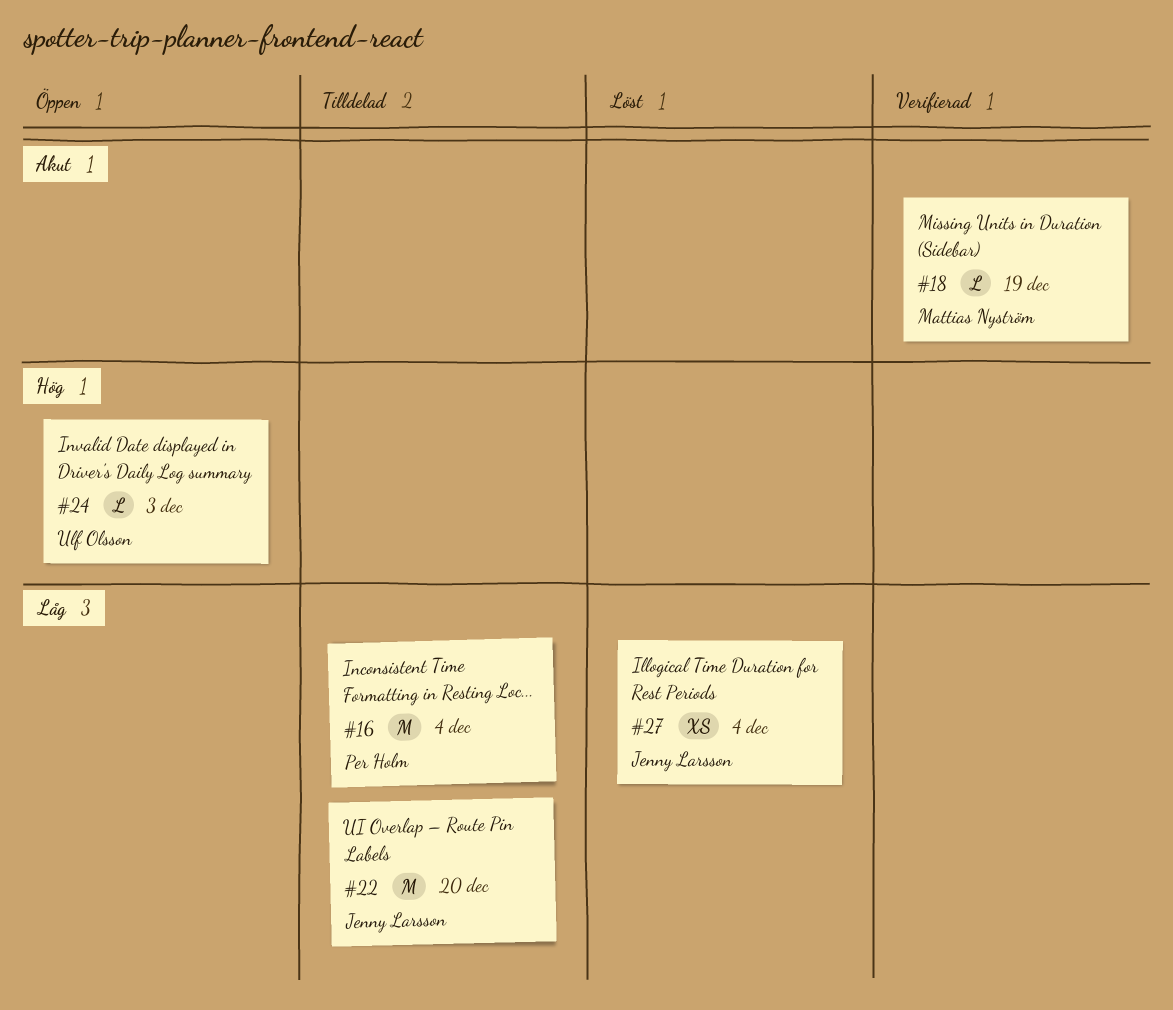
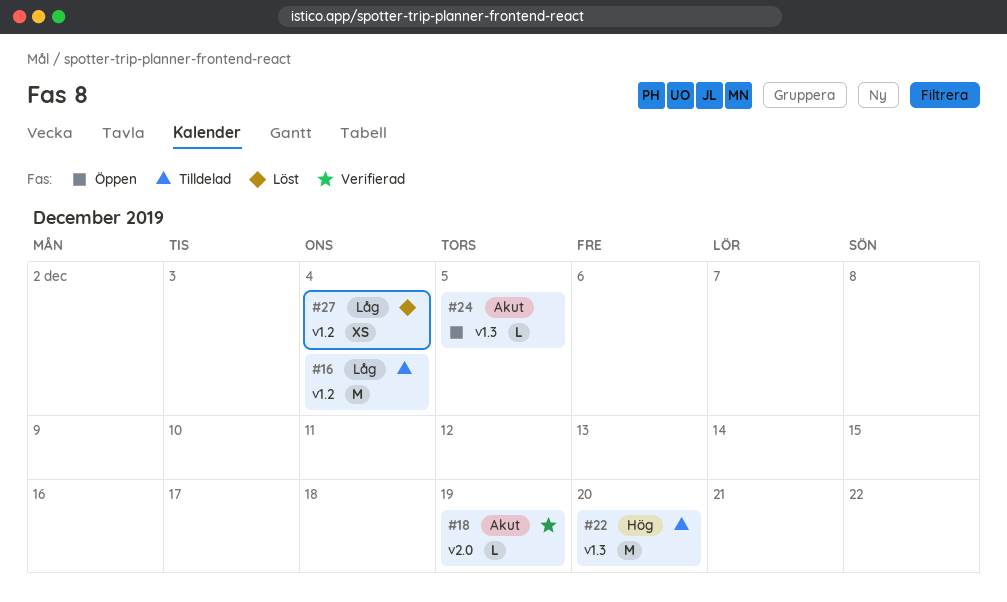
#22, priority: Låg -> Hög
#24, priority: Hög -> Akut
#24, due: Dec 3 -> Dec 5

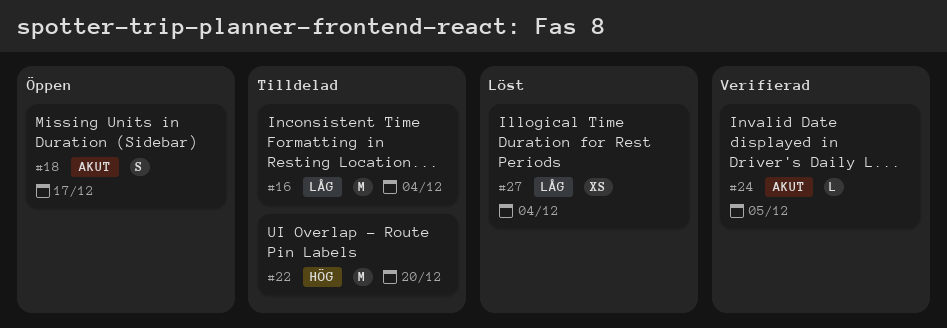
#18, status: Verifierad -> Öppen
#18, estimate: L -> S
#18, due: Dec 19 -> Dec 17
#24, status: Öppen -> Verifierad

